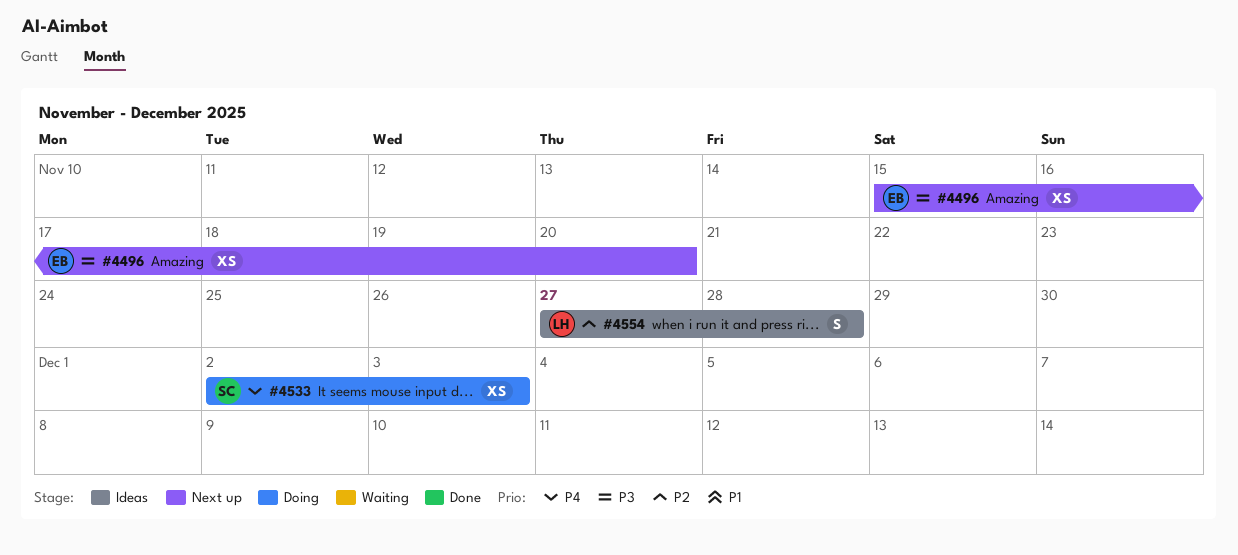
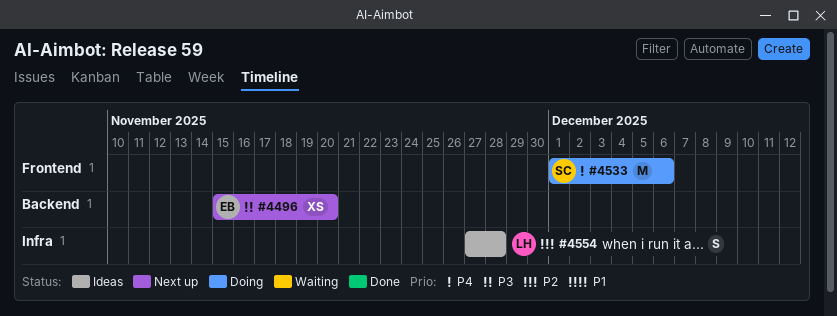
#4533, estimate: XS -> M
#4533, start: Dec 2 -> Dec 1
#4533, due: Dec 3 -> Dec 6

